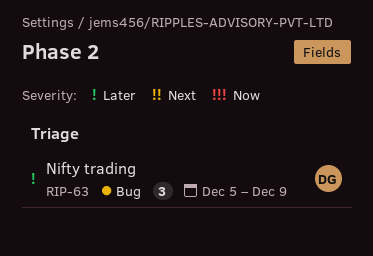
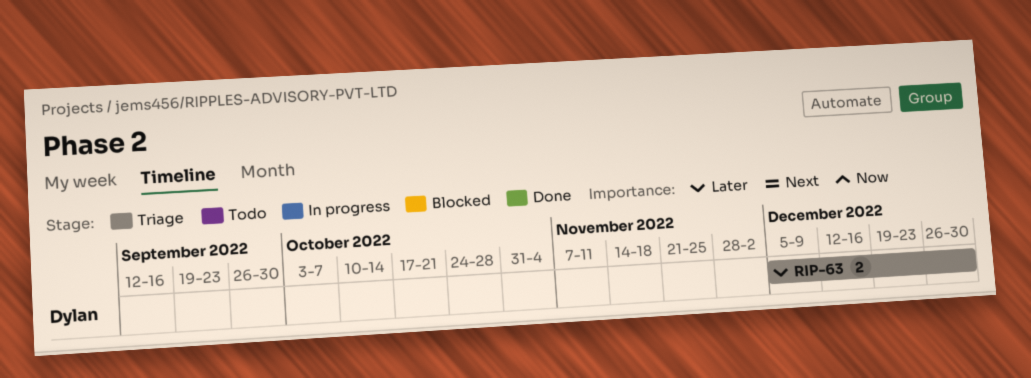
RIP-63, estimate: 3 -> 2
RIP-63, due: Dec 9 -> Dec 30

